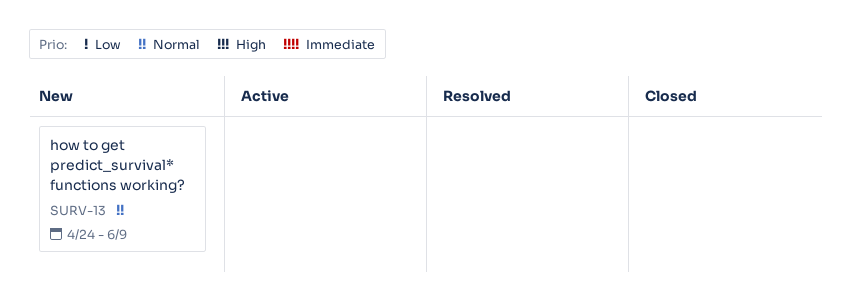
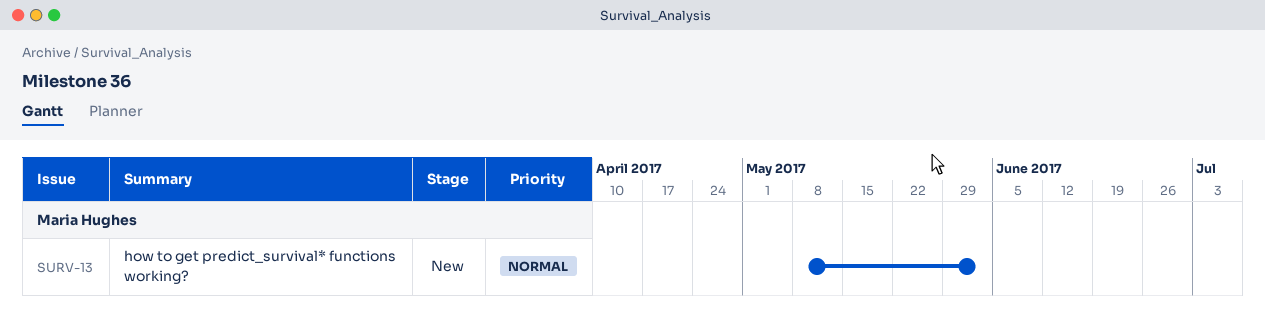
SURV-13, start: Apr 24 -> May 8
SURV-13, due: Jun 9 -> Jun 2

